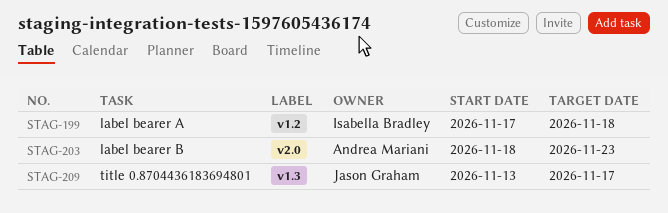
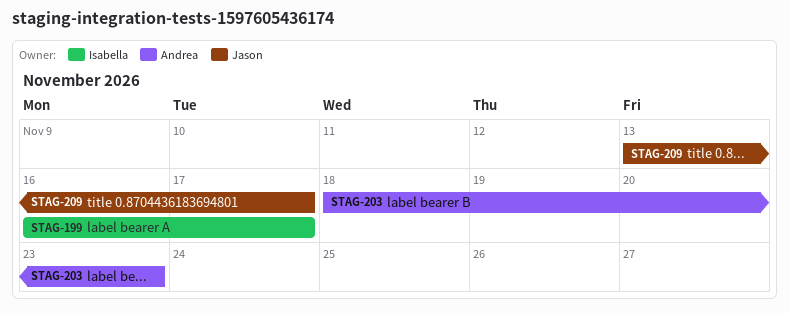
STAG-199, start: Nov 17 -> Nov 16
STAG-199, due: Nov 18 -> Nov 17

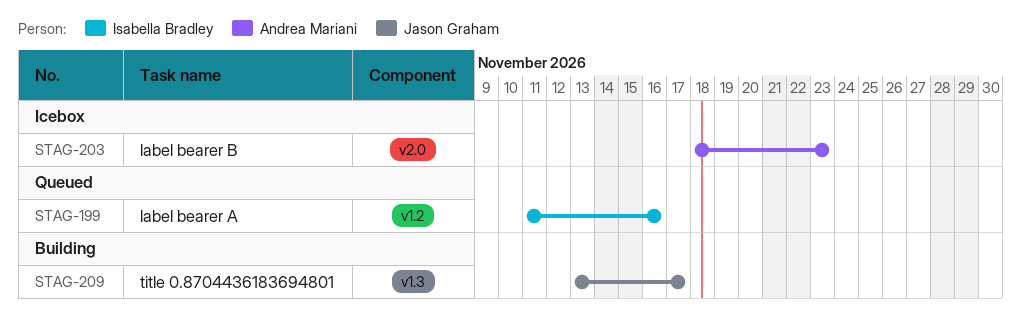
STAG-199, start: Nov 16 -> Nov 11
STAG-199, due: Nov 17 -> Nov 16

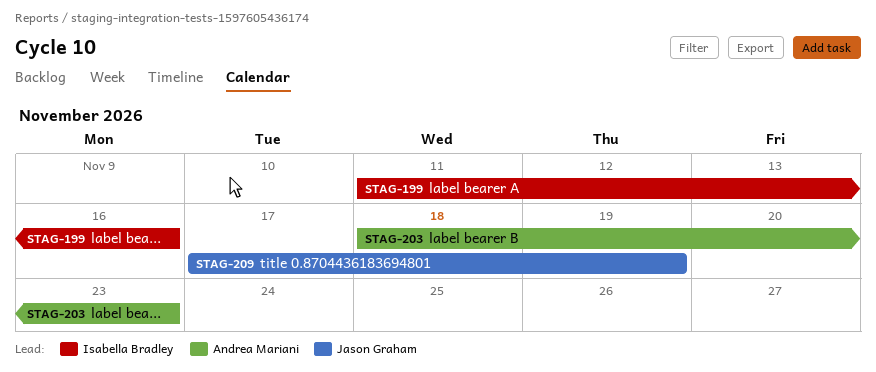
STAG-209, start: Nov 13 -> Nov 17
STAG-209, due: Nov 17 -> Nov 19

